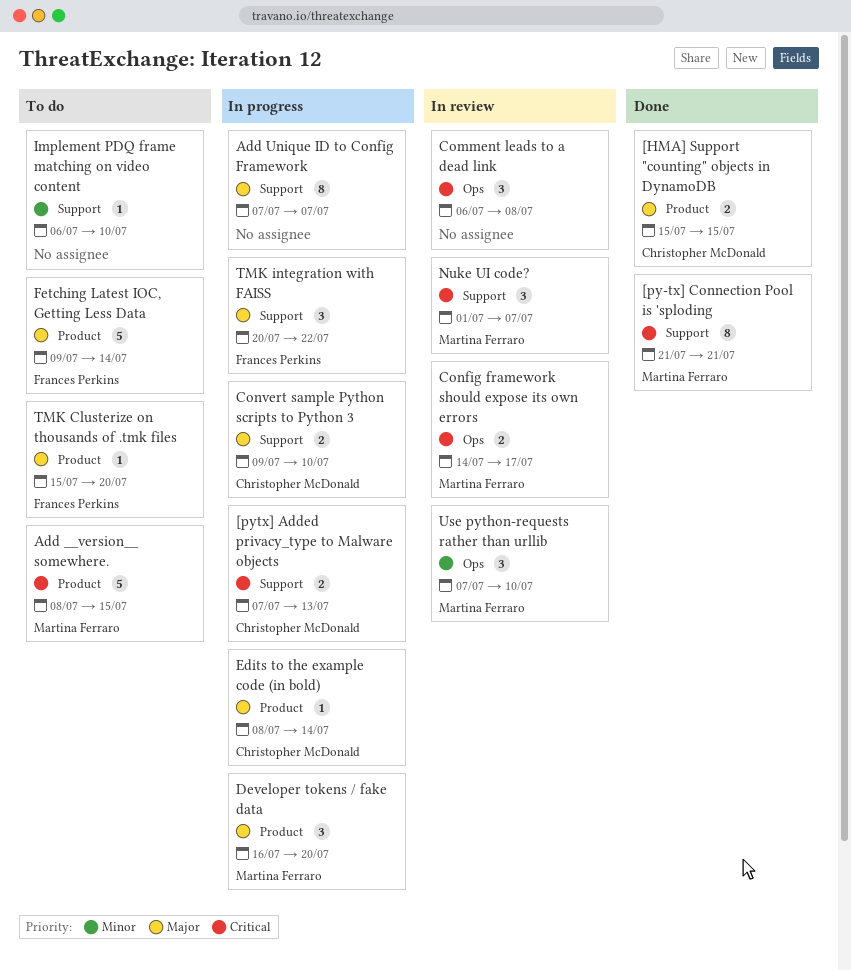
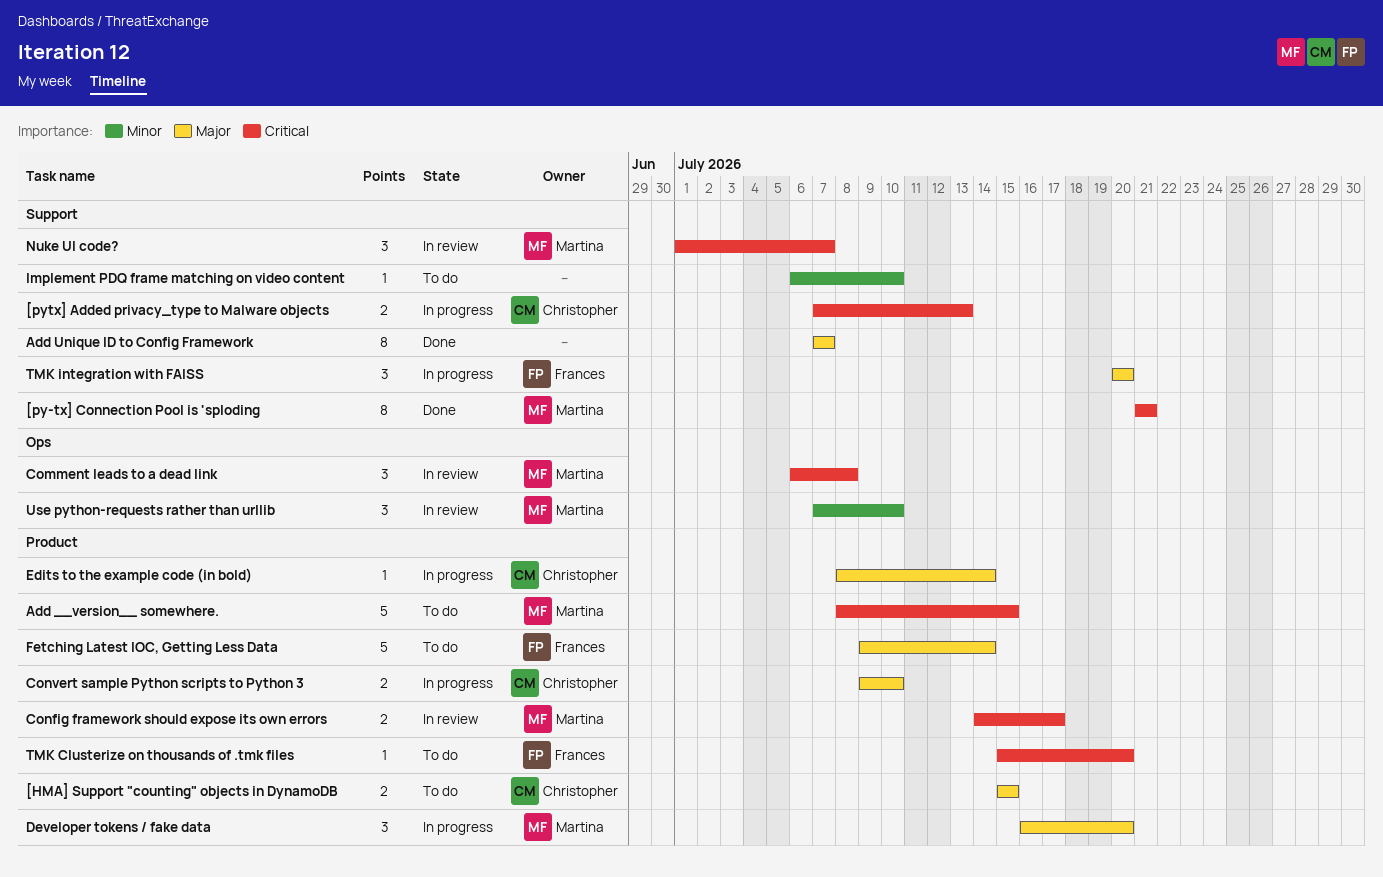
[HMA] Support "counting" objects in DynamoDB, status: Done -> To do
Add Unique ID to Config Framework, status: In progress -> Done
Comment leads to a dead link, owner: none -> Martina Ferraro
Config framework should expose its own errors, label: Ops -> Product
Convert sample Python scripts to Python 3, label: Support -> Product
TMK Clusterize on thousands of .tmk files, priority: Major -> Critical
TMK integration with FAISS, due: Jul 22 -> Jul 20

